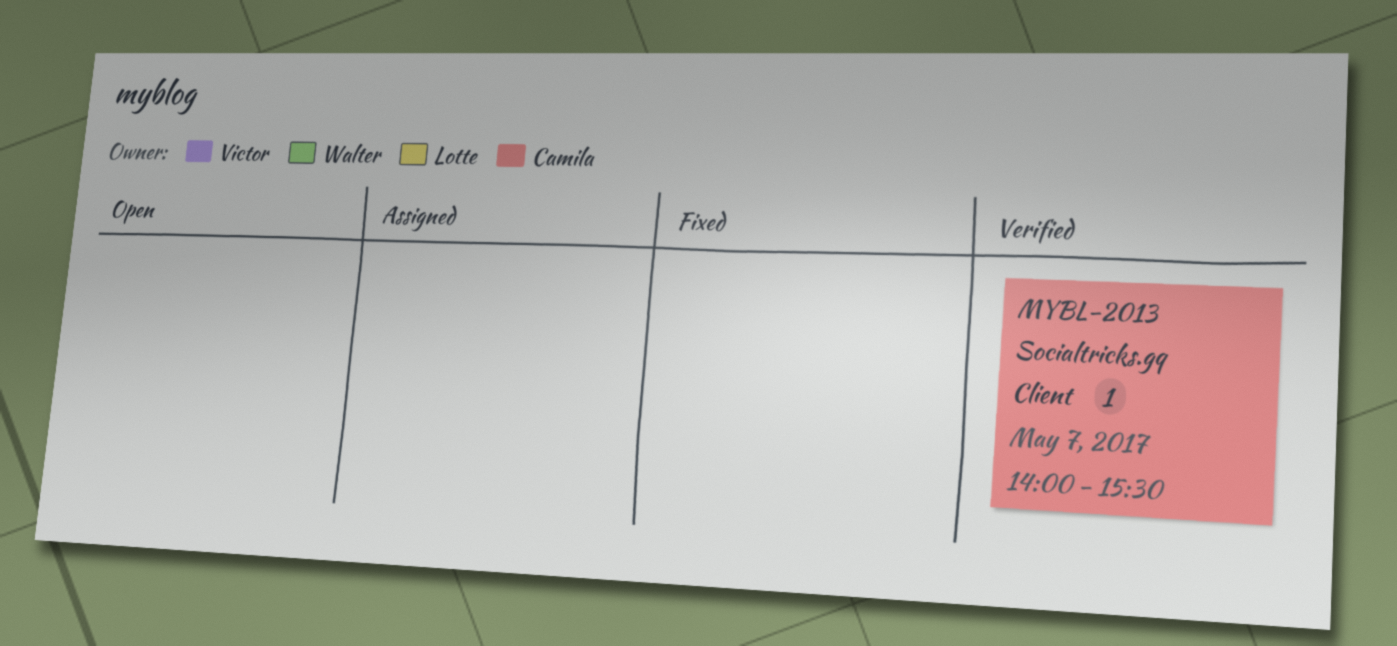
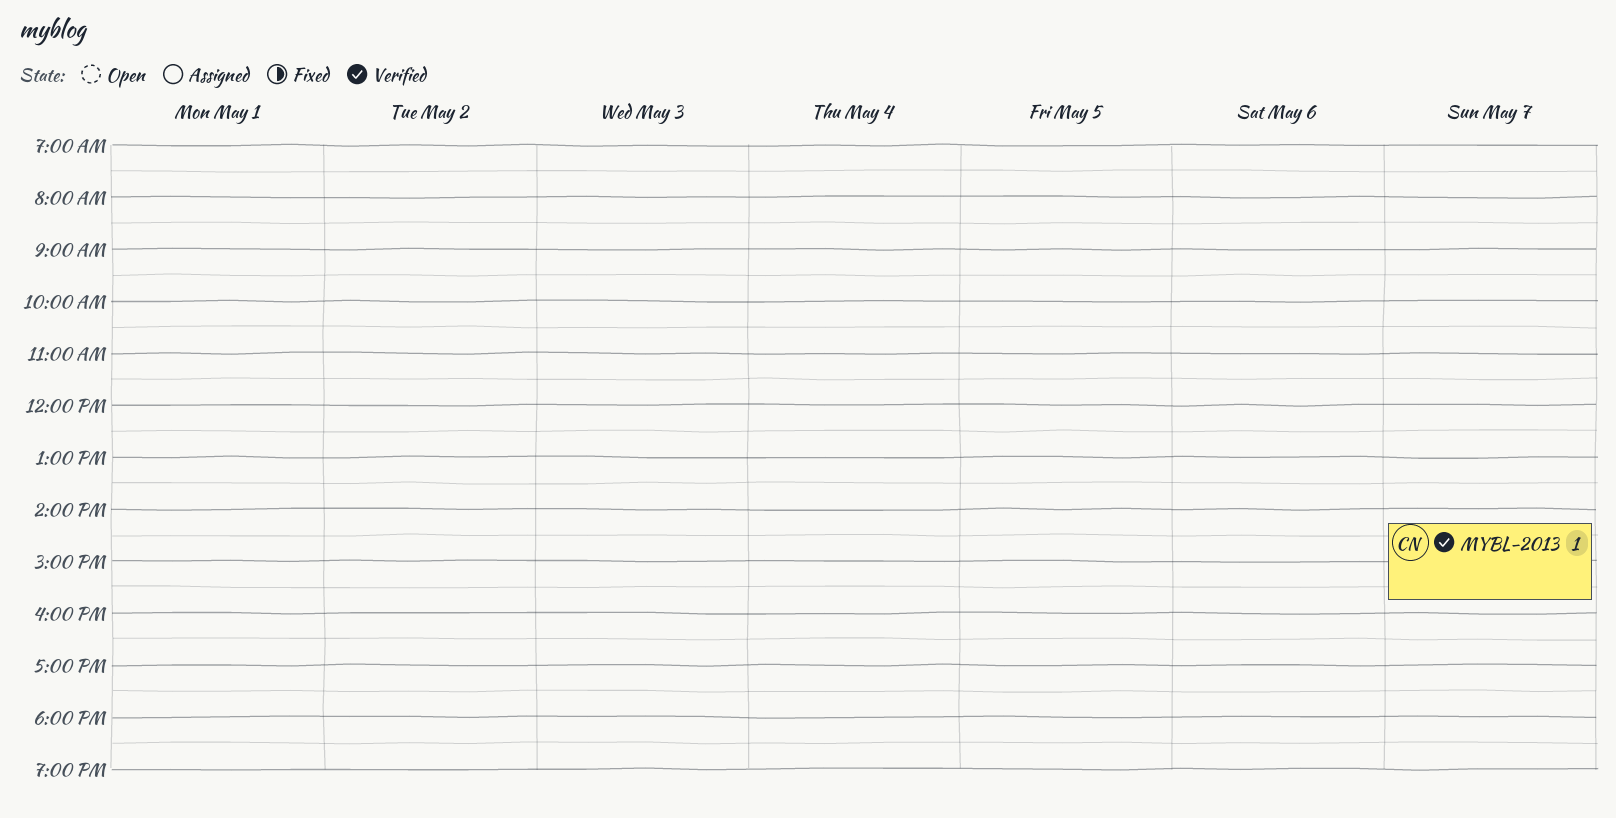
MYBL-2013, begins: 14:00 -> 14:15
MYBL-2013, ends: 15:30 -> 15:45

